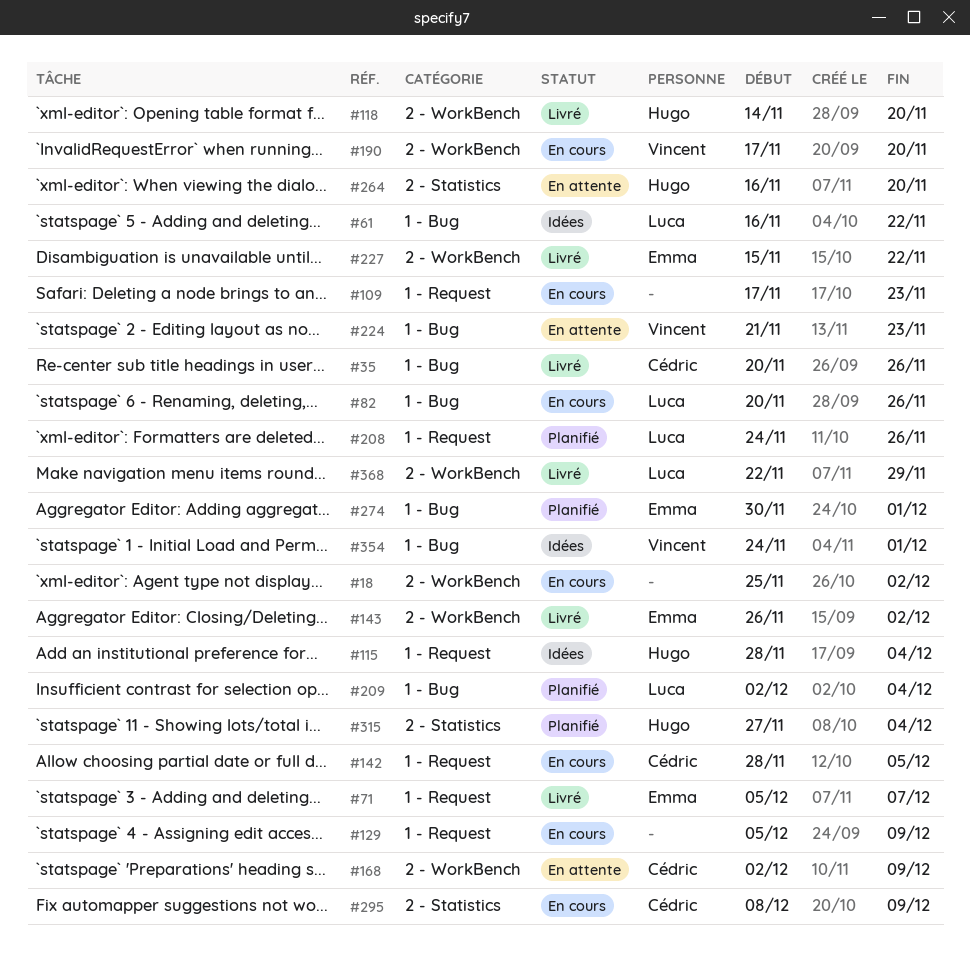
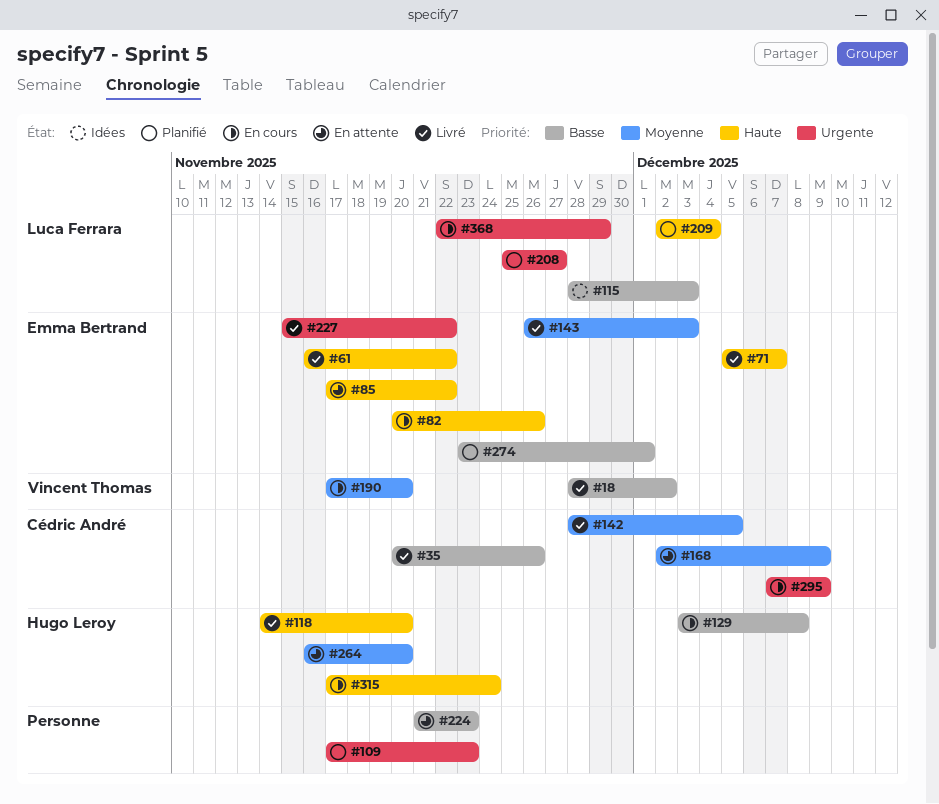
#18, status: En cours -> Livré
#18, owner: none -> Vincent Thomas
#18, start: Nov 25 -> Nov 28
#61, status: Idées -> Livré
#61, owner: Luca Ferrara -> Emma Bertrand
#82, owner: Luca Ferrara -> Emma Bertrand
#85: none -> present
#109, status: En cours -> Planifié
#115, owner: Hugo Leroy -> Luca Ferrara
#115, due: Dec 4 -> Dec 3
#129, owner: none -> Hugo Leroy
#129, start: Dec 5 -> Dec 3
#129, due: Dec 9 -> Dec 8
#142, status: En cours -> Livré
#143, due: Dec 2 -> Dec 3
#208, start: Nov 24 -> Nov 25
#208, due: Nov 26 -> Nov 27
#224, owner: Vincent Thomas -> none
#274, start: Nov 30 -> Nov 23
#295, start: Dec 8 -> Dec 7
#315, status: Planifié -> En cours
#315, start: Nov 27 -> Nov 17
#315, due: Dec 4 -> Nov 24
#354: present -> none
#368, status: Livré -> En cours

